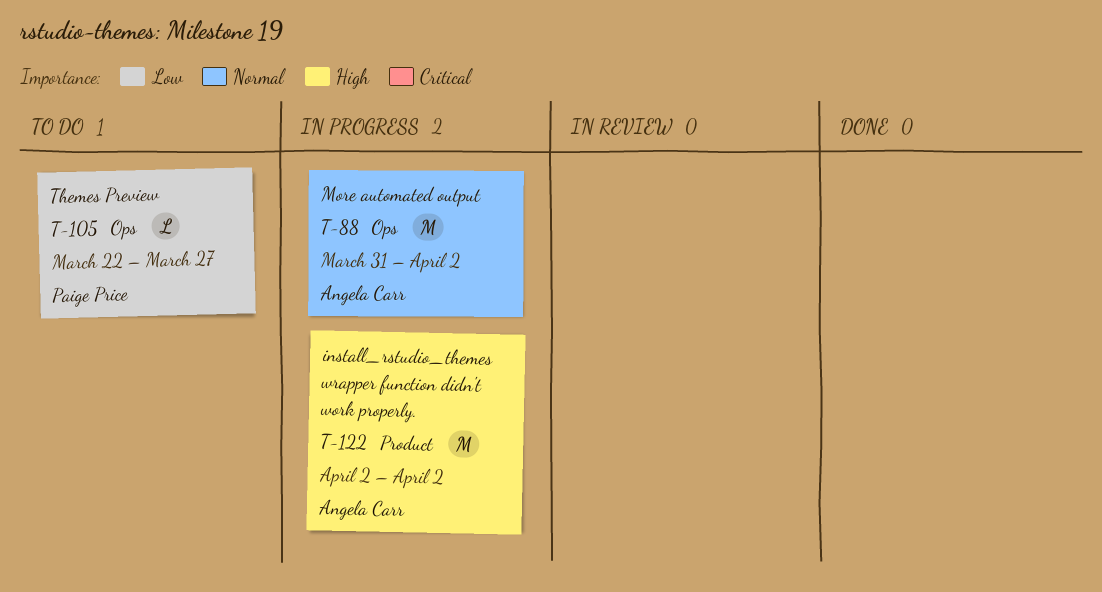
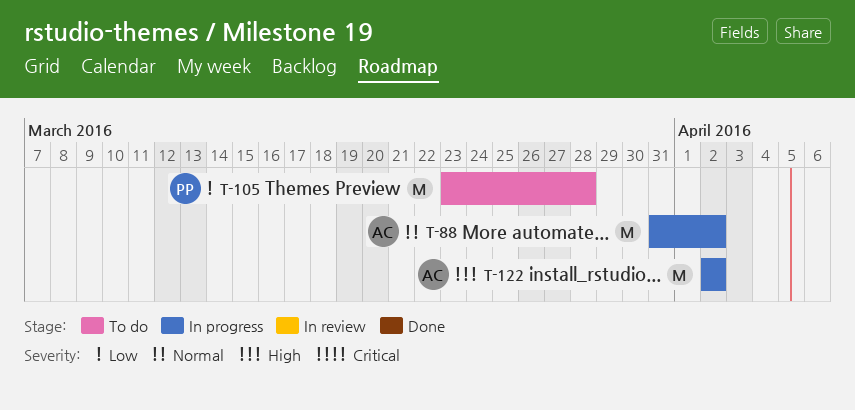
T-105, estimate: L -> M
T-105, start: Mar 22 -> Mar 23
T-105, due: Mar 27 -> Mar 28

